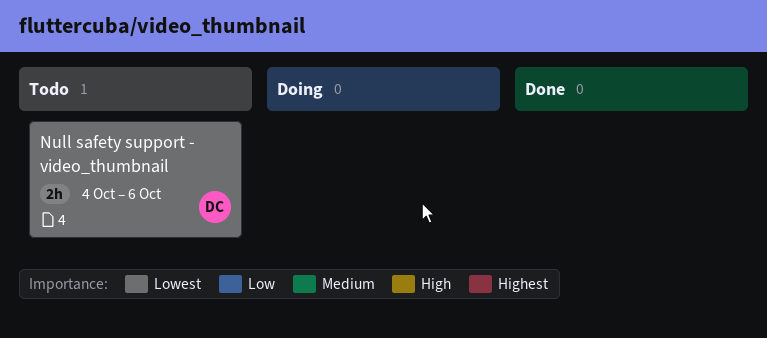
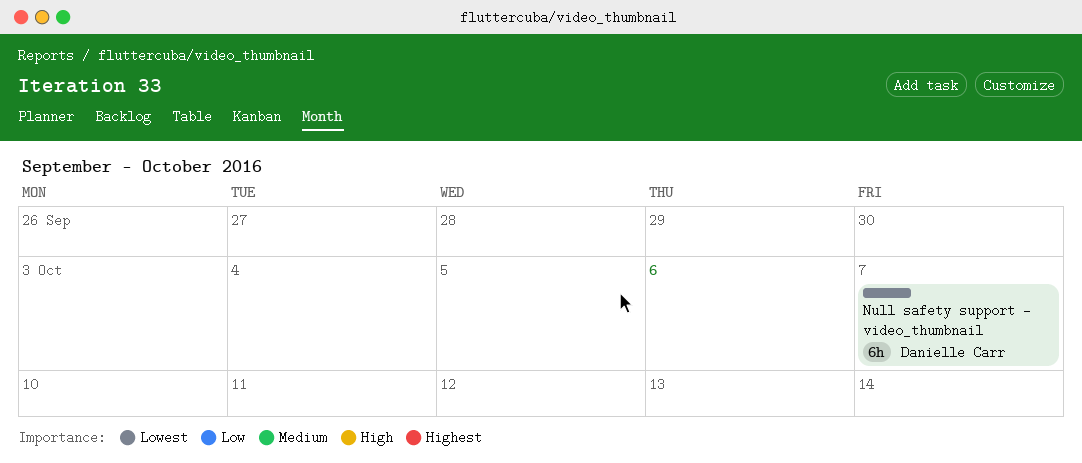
Null safety support - video_thumbnail, estimate: 2h -> 6h
Null safety support - video_thumbnail, due: Oct 6 -> Oct 7

